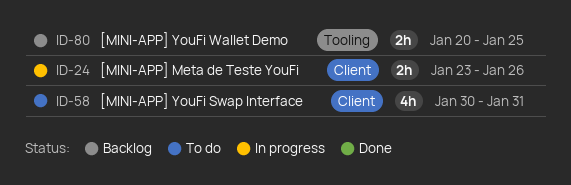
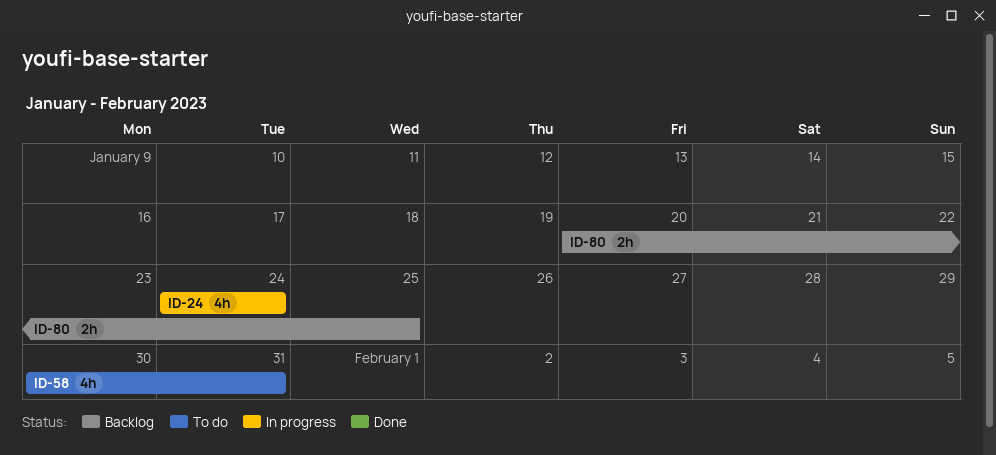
ID-24, estimate: 2h -> 4h
ID-24, start: Jan 23 -> Jan 24
ID-24, due: Jan 26 -> Jan 24

